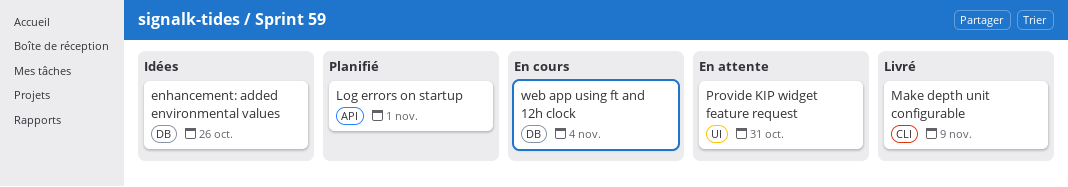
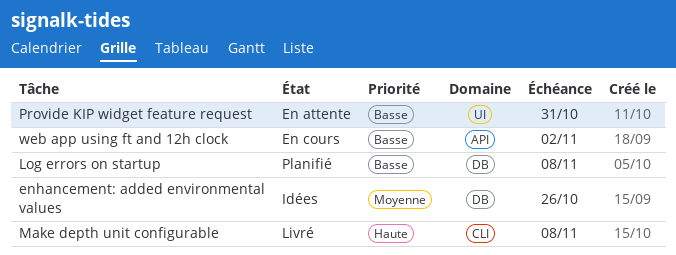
Log errors on startup, label: API -> DB
Log errors on startup, due: Nov 1 -> Nov 8
Make depth unit configurable, due: Nov 9 -> Nov 8
web app using ft and 12h clock, label: DB -> API
web app using ft and 12h clock, due: Nov 4 -> Nov 2

